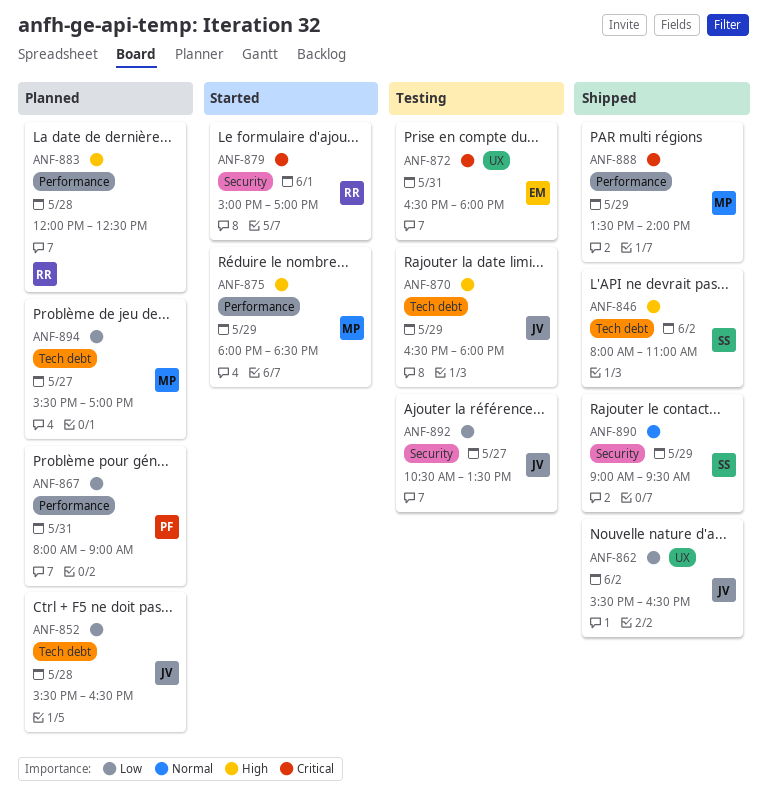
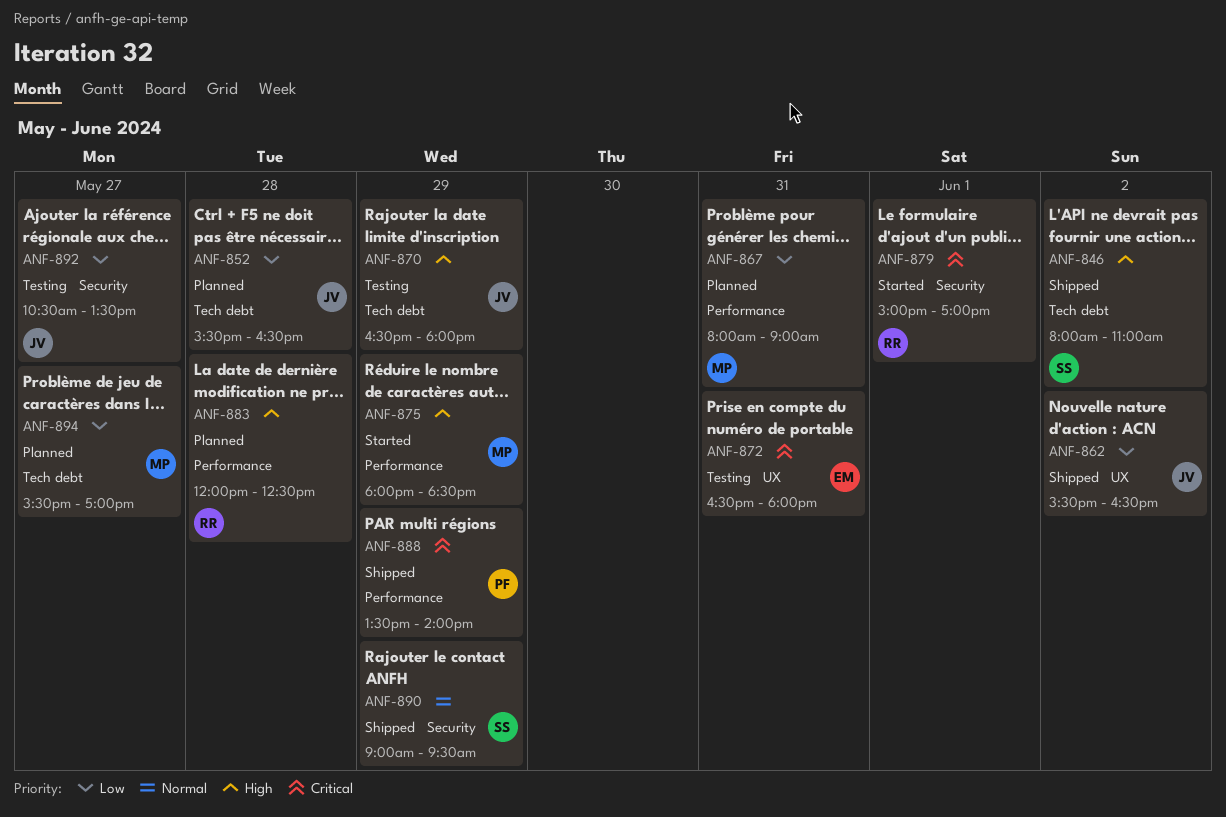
ANF-867, owner: PF -> MP
ANF-888, owner: MP -> PF

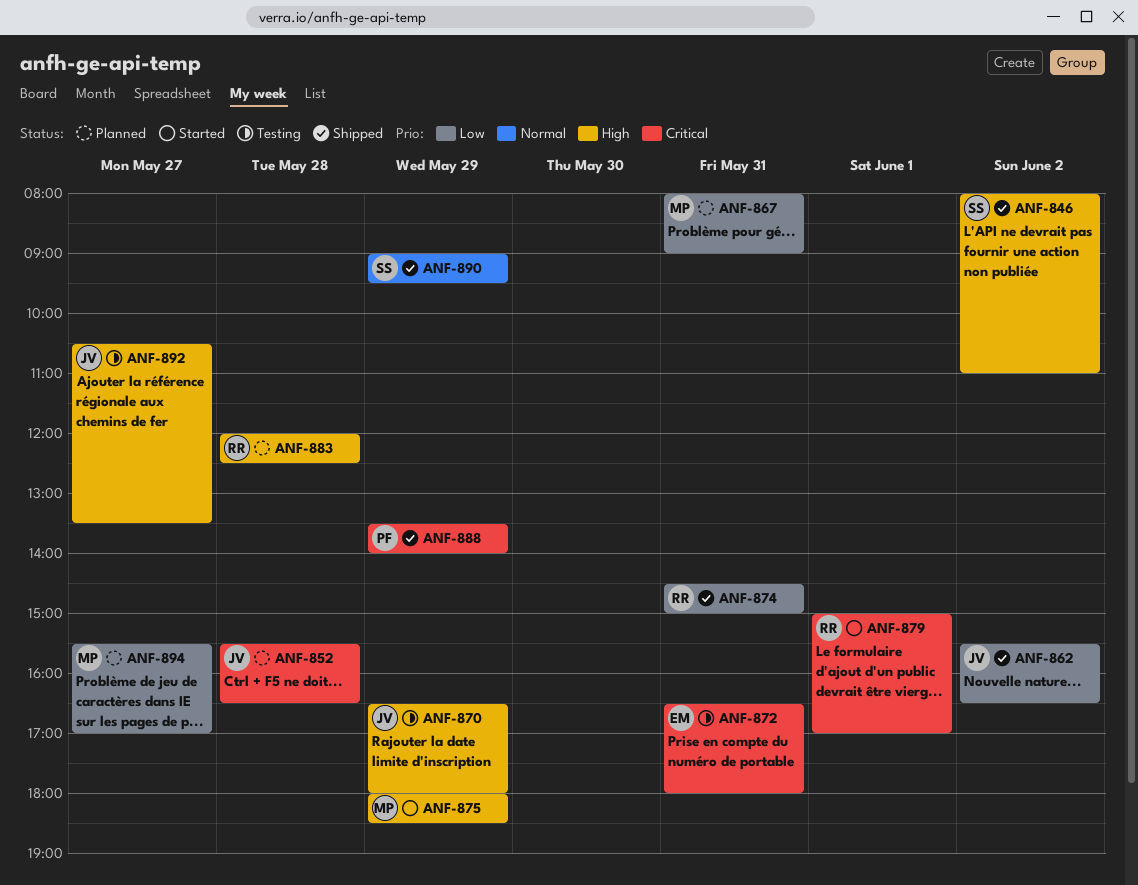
ANF-852, priority: Low -> Critical
ANF-874: none -> present
ANF-892, priority: Low -> High

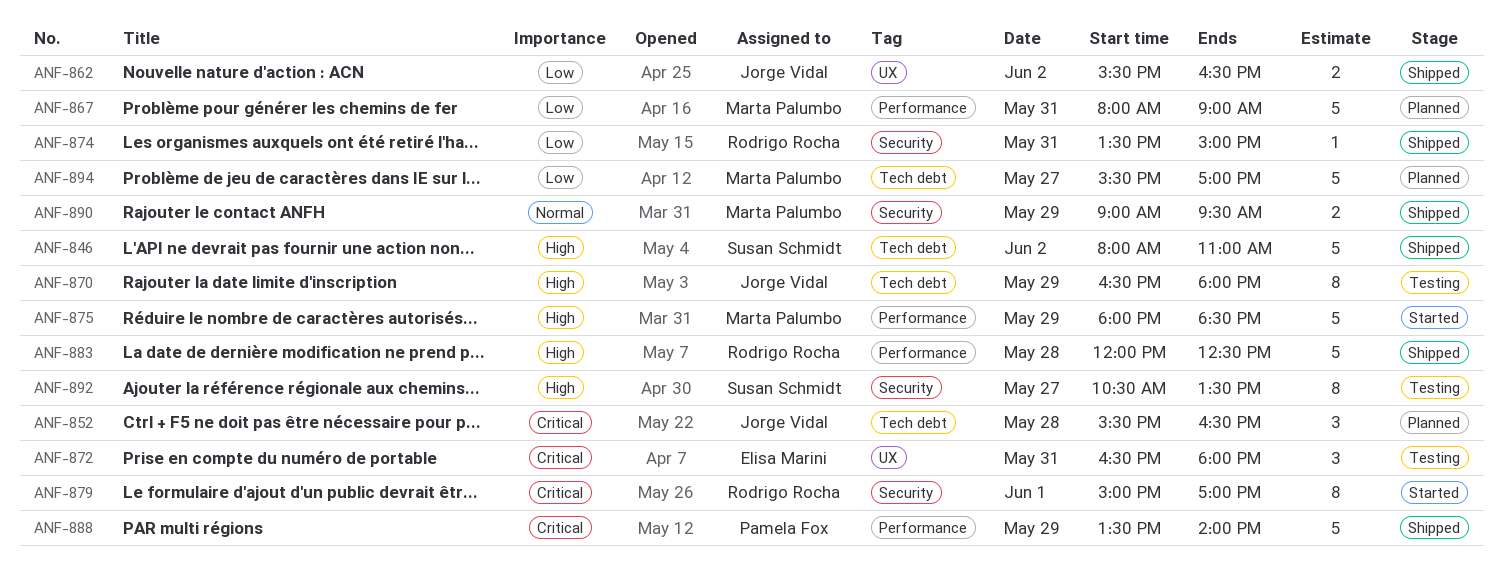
ANF-874, begins: 14:30 -> 13:30
ANF-883, status: Planned -> Shipped
ANF-890, owner: Susan Schmidt -> Marta Palumbo
ANF-892, owner: Jorge Vidal -> Susan Schmidt

